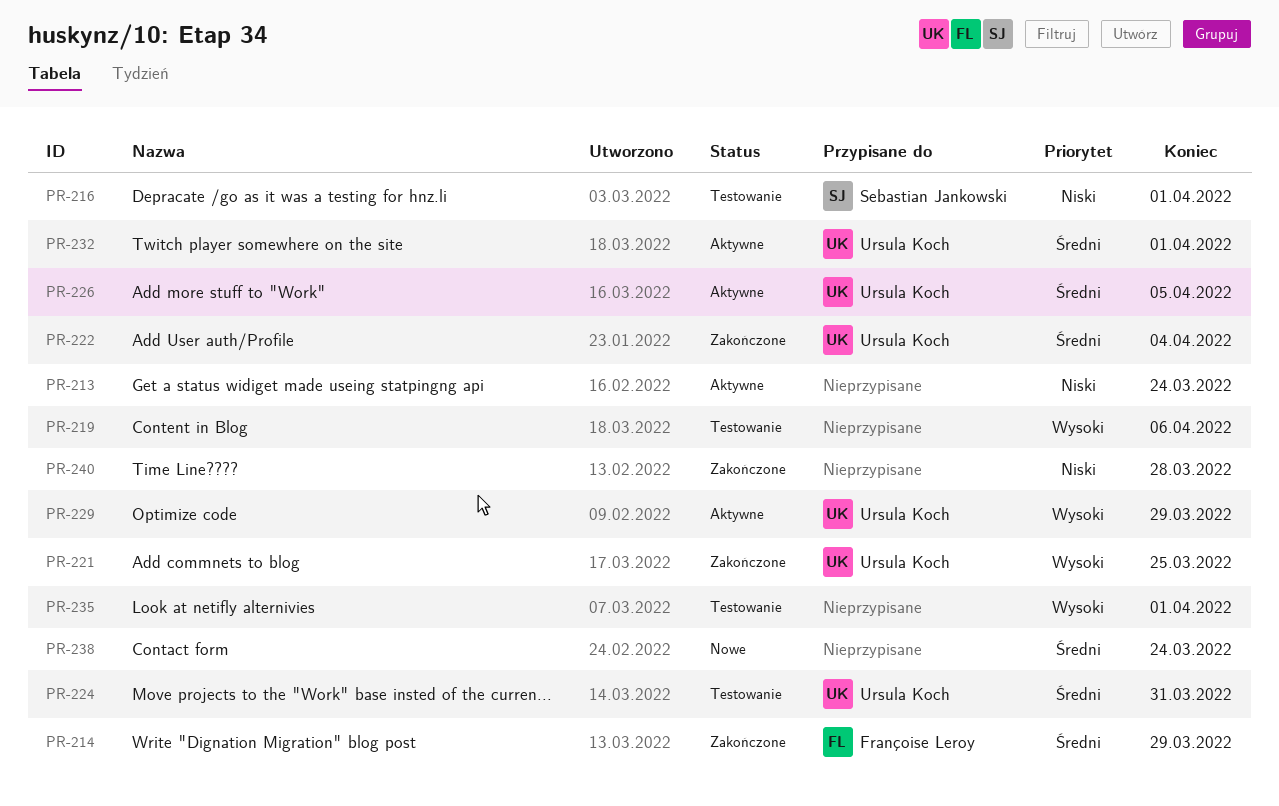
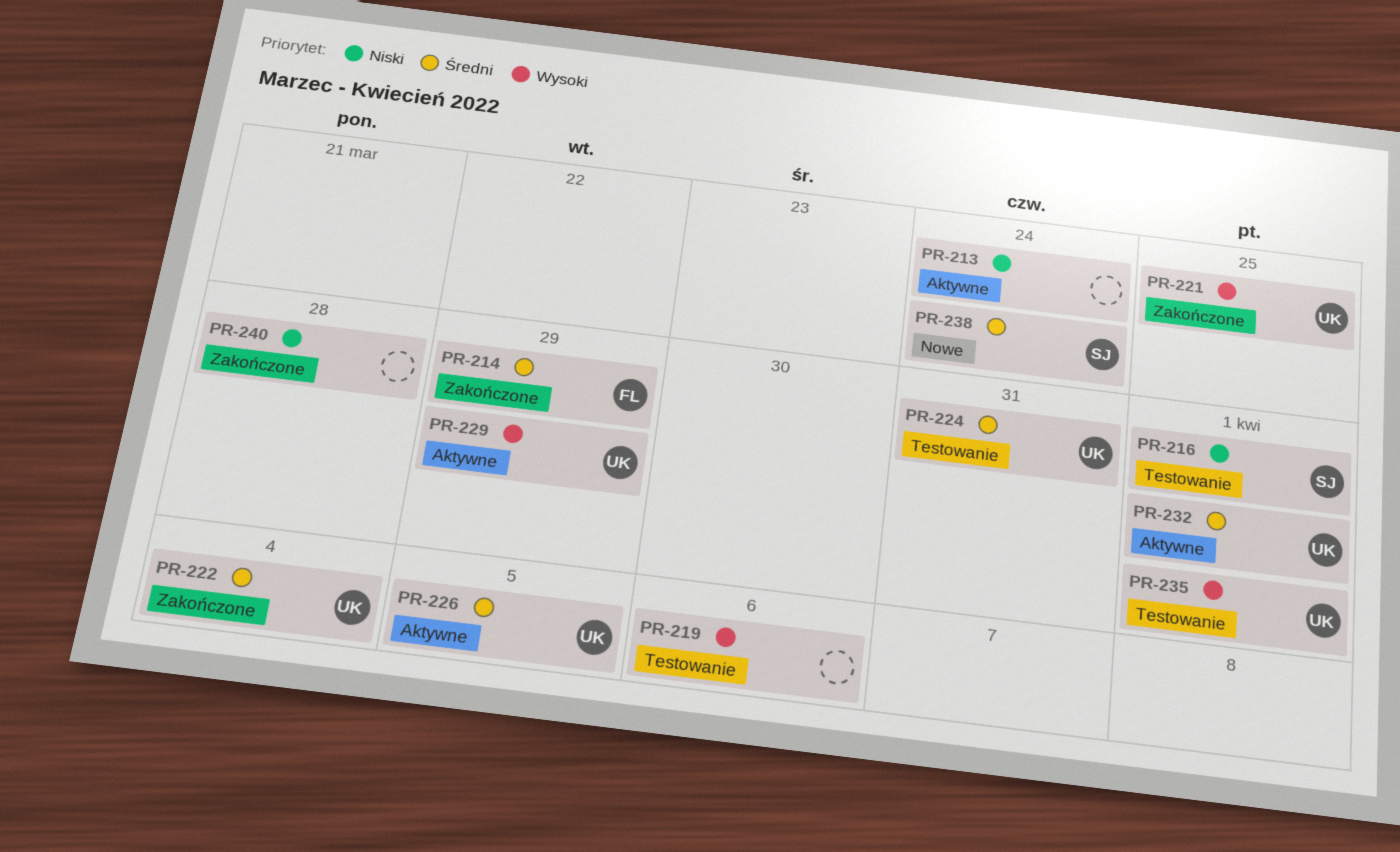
PR-235, owner: none -> Ursula Koch
PR-238, owner: none -> Sebastian Jankowski

